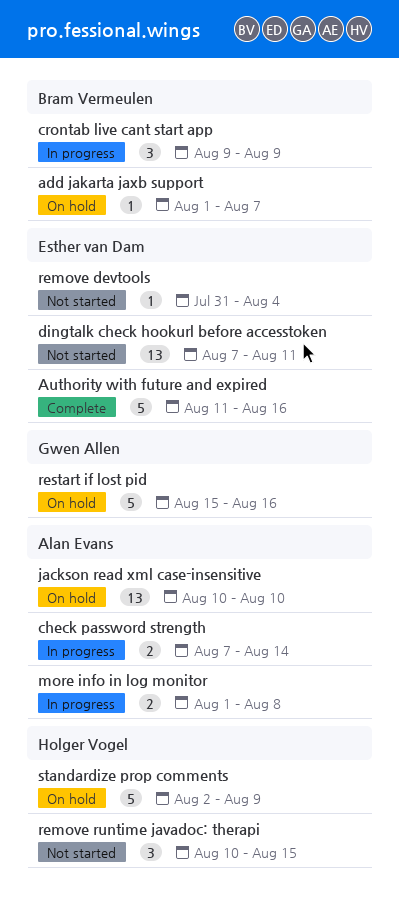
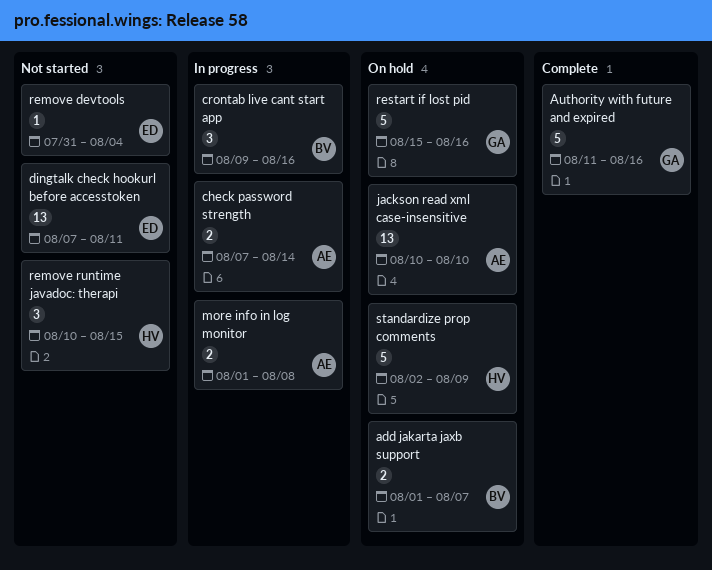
add jakarta jaxb support, estimate: 1 -> 2
Authority with future and expired, owner: Esther van Dam -> Gwen Allen
crontab live cant start app, due: Aug 9 -> Aug 16

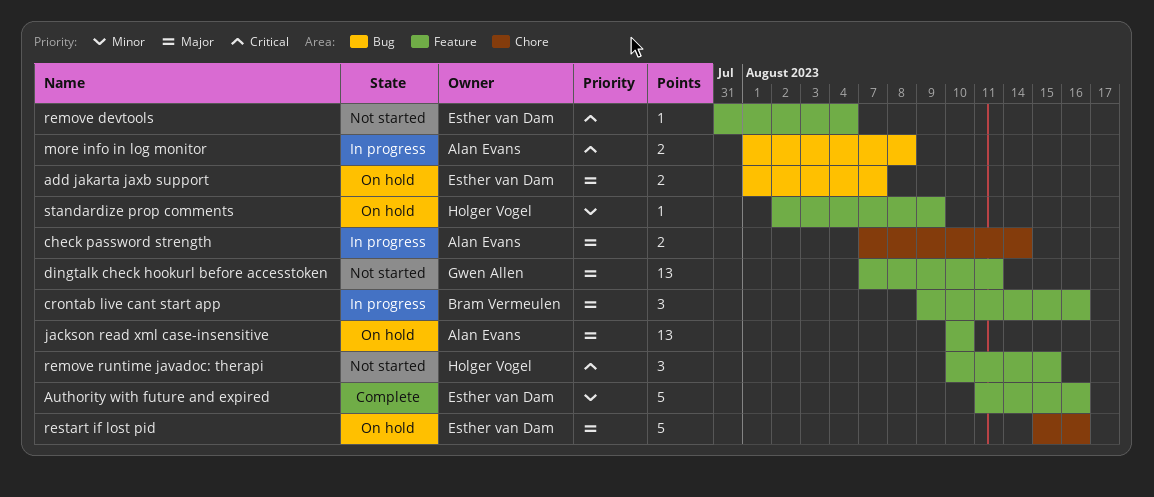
add jakarta jaxb support, owner: Bram Vermeulen -> Esther van Dam
Authority with future and expired, owner: Gwen Allen -> Esther van Dam
dingtalk check hookurl before accesstoken, owner: Esther van Dam -> Gwen Allen
restart if lost pid, owner: Gwen Allen -> Esther van Dam
standardize prop comments, estimate: 5 -> 1

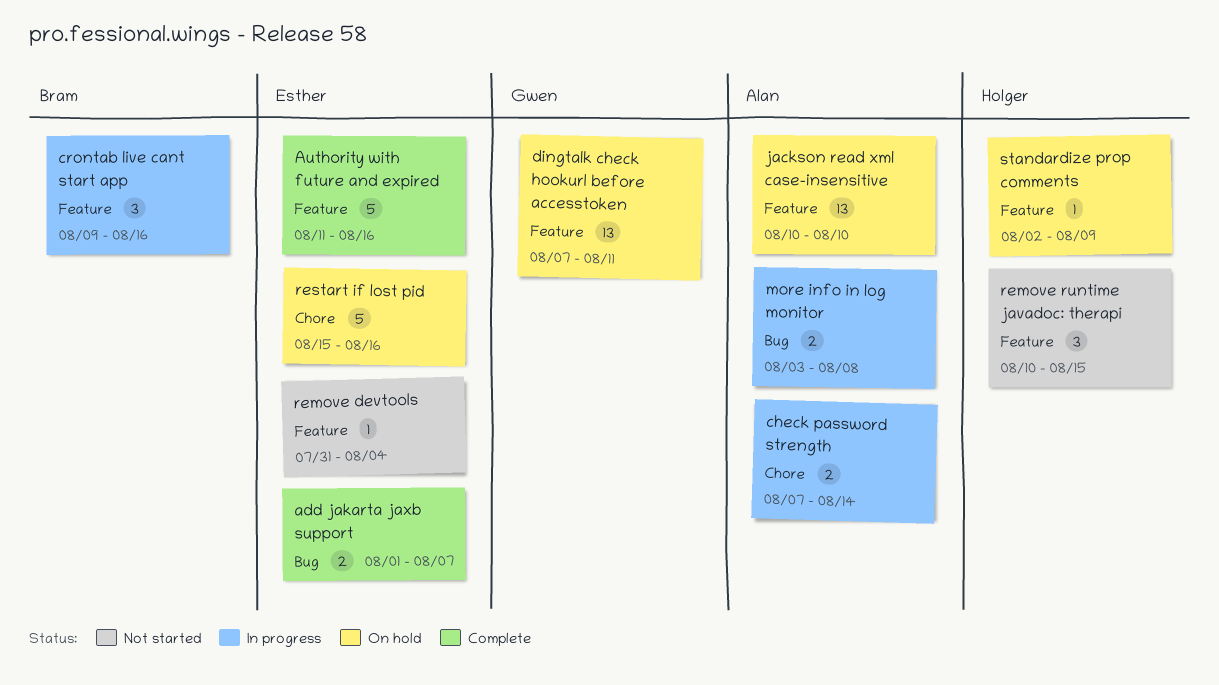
add jakarta jaxb support, status: On hold -> Complete
dingtalk check hookurl before accesstoken, status: Not started -> On hold
more info in log monitor, start: Aug 1 -> Aug 3

